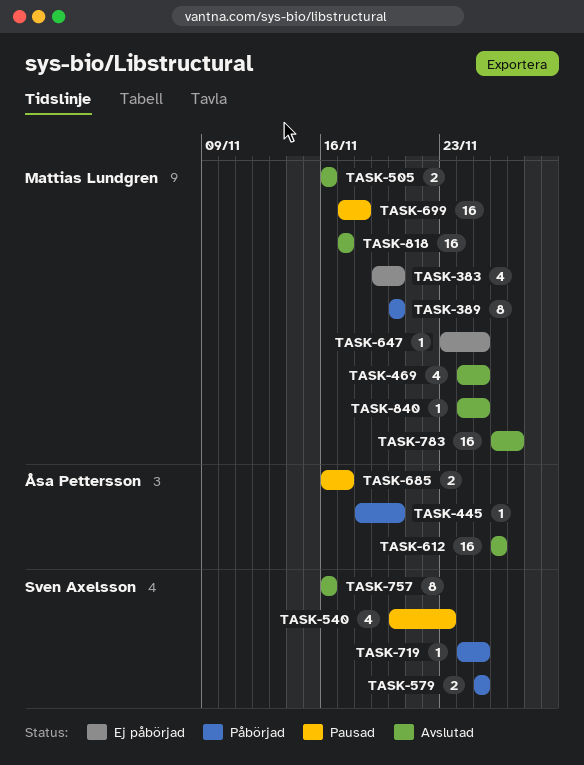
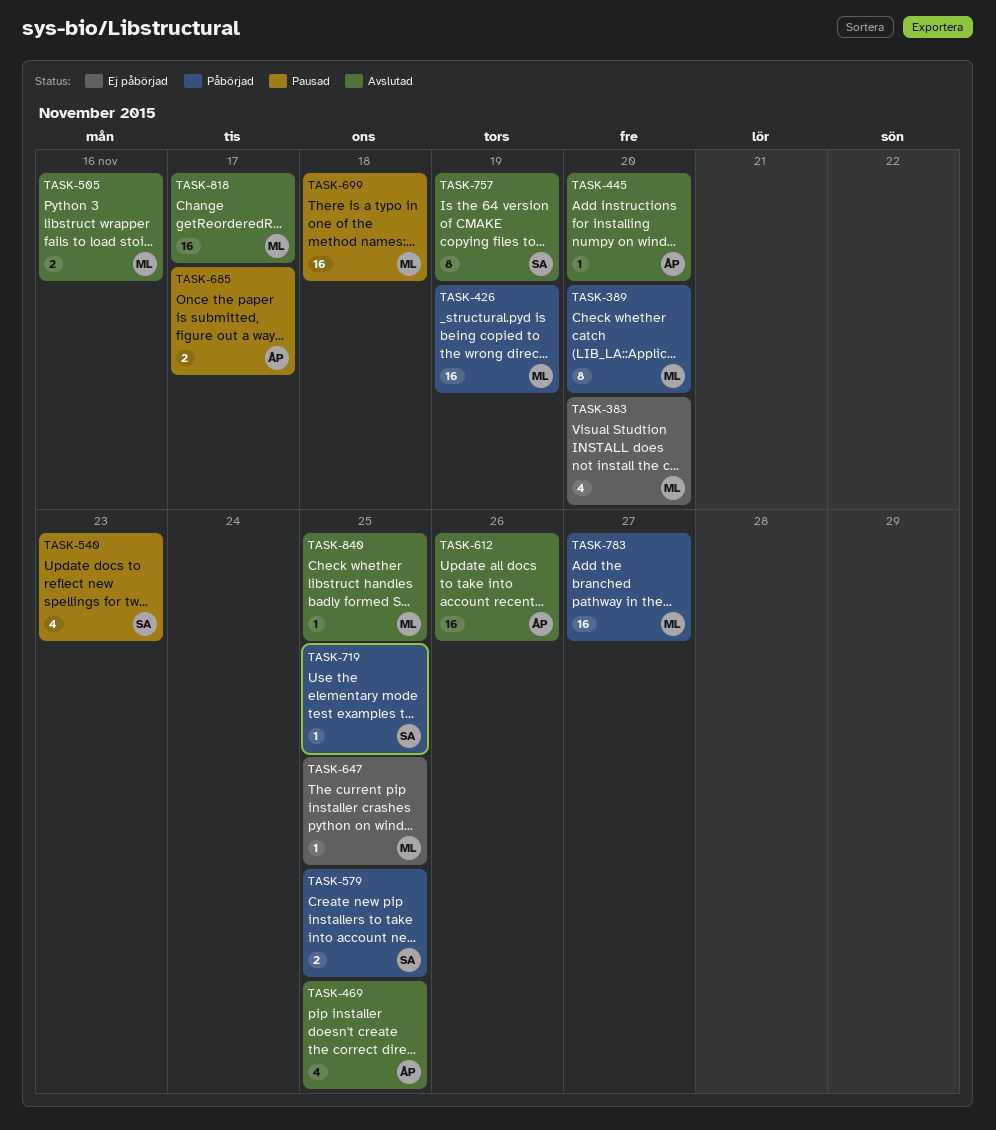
TASK-426: none -> present
TASK-445, status: Påbörjad -> Avslutad
TASK-469, owner: Mattias Lundgren -> Åsa Pettersson
TASK-757, due: Nov 16 -> Nov 19
TASK-783, status: Avslutad -> Påbörjad

